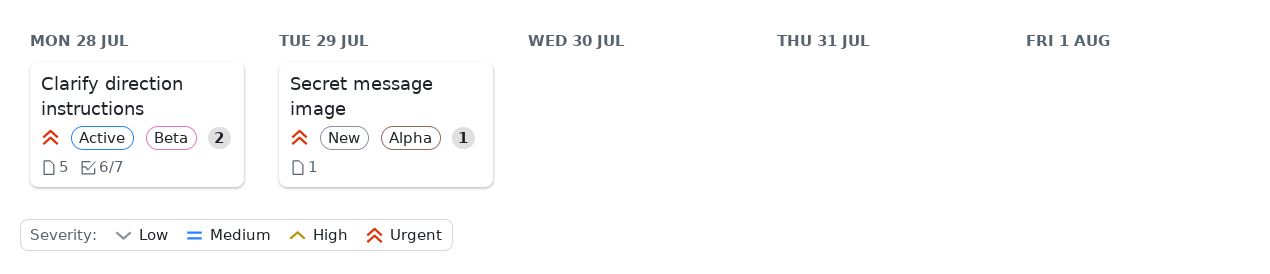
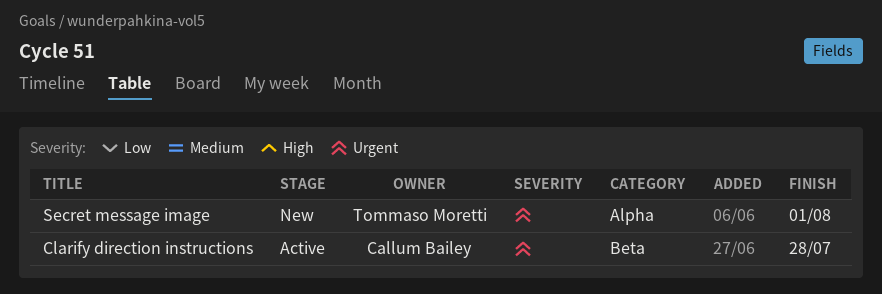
Secret message image, due: Jul 29 -> Aug 1

